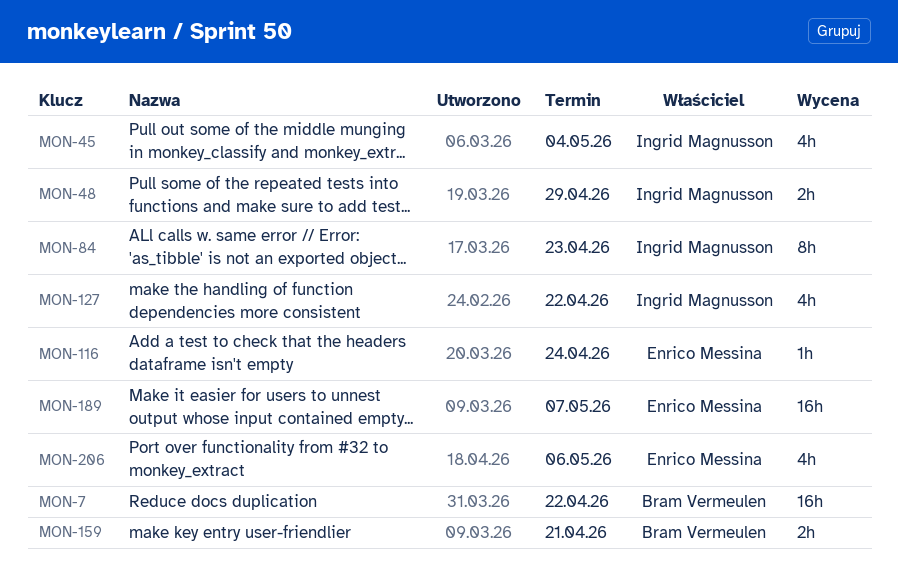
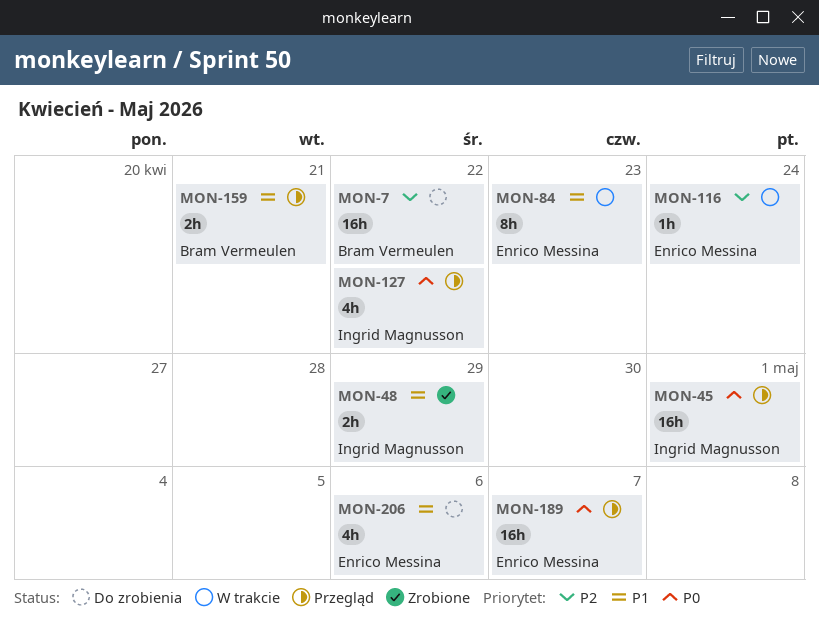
MON-45, estimate: 4h -> 16h
MON-45, due: May 4 -> May 1
MON-84, owner: Ingrid Magnusson -> Enrico Messina

